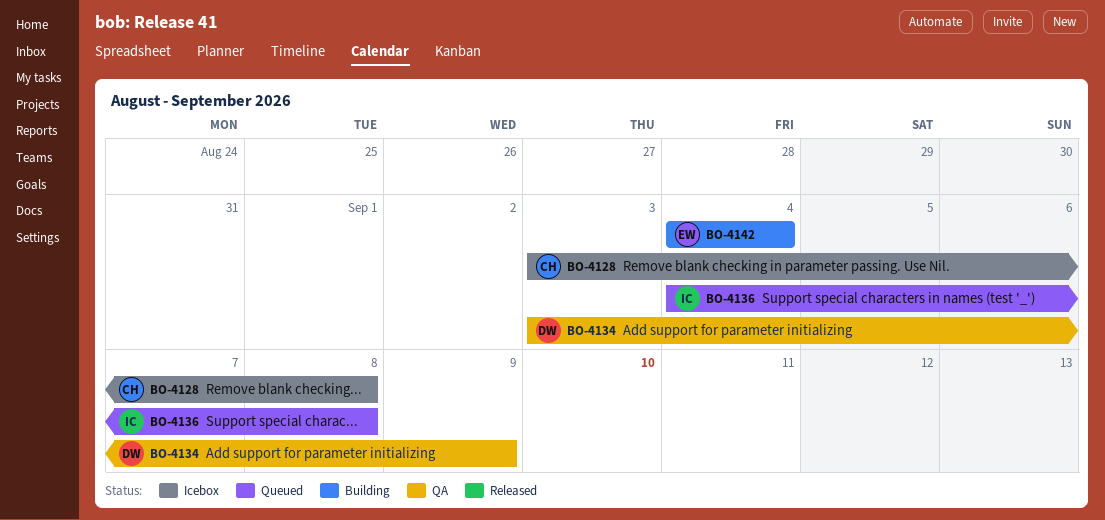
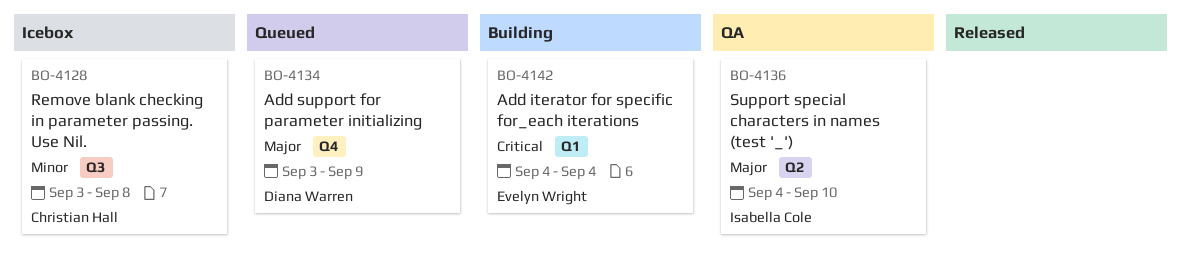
BO-4134, status: QA -> Queued
BO-4136, status: Queued -> QA
BO-4136, due: Sep 8 -> Sep 10

